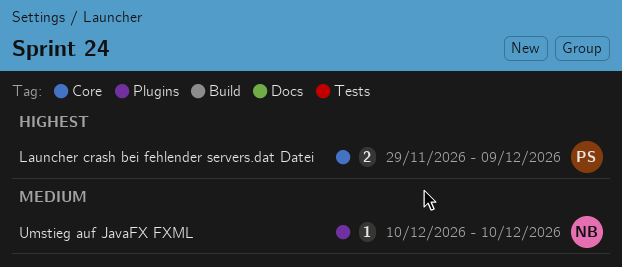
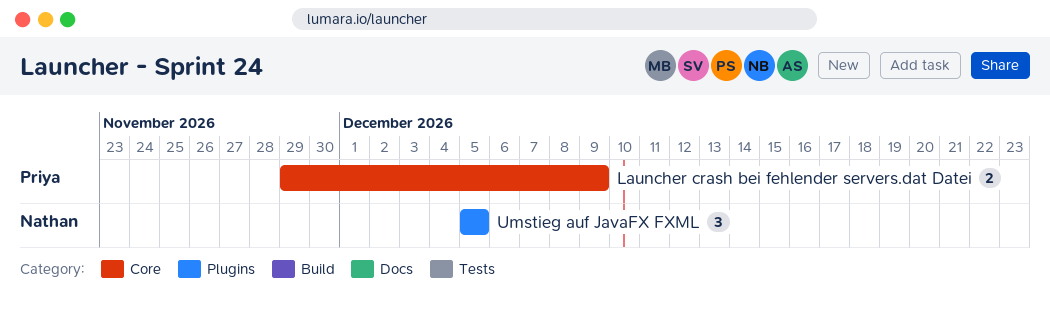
Umstieg auf JavaFX FXML, estimate: 1 -> 3
Umstieg auf JavaFX FXML, start: Dec 10 -> Dec 5
Umstieg auf JavaFX FXML, due: Dec 10 -> Dec 5

